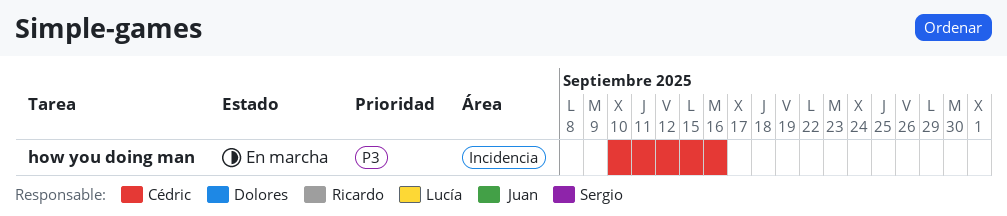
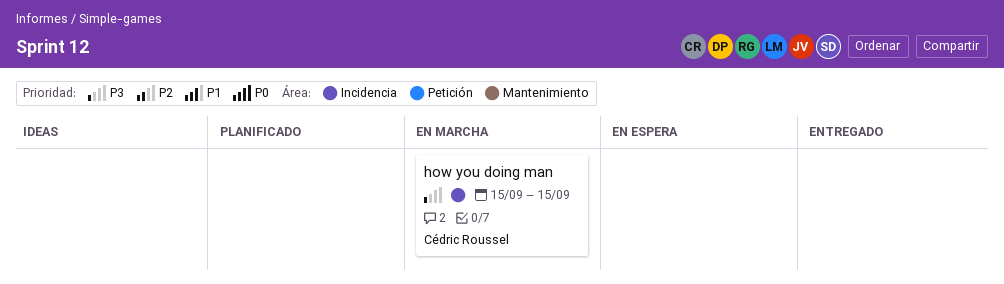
how you doing man, start: Sep 10 -> Sep 15
how you doing man, due: Sep 16 -> Sep 15

